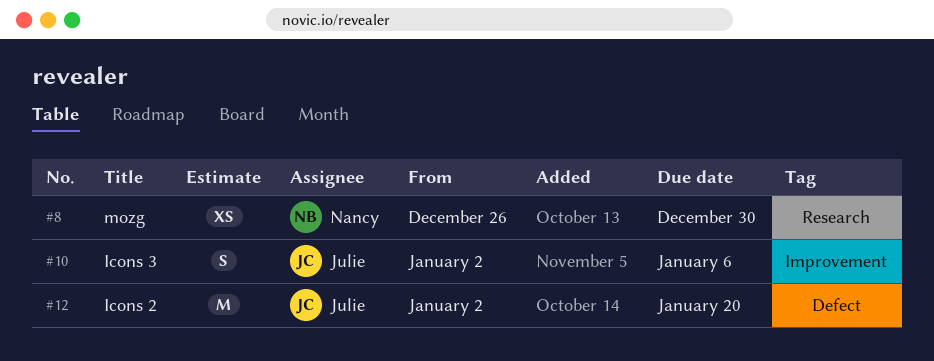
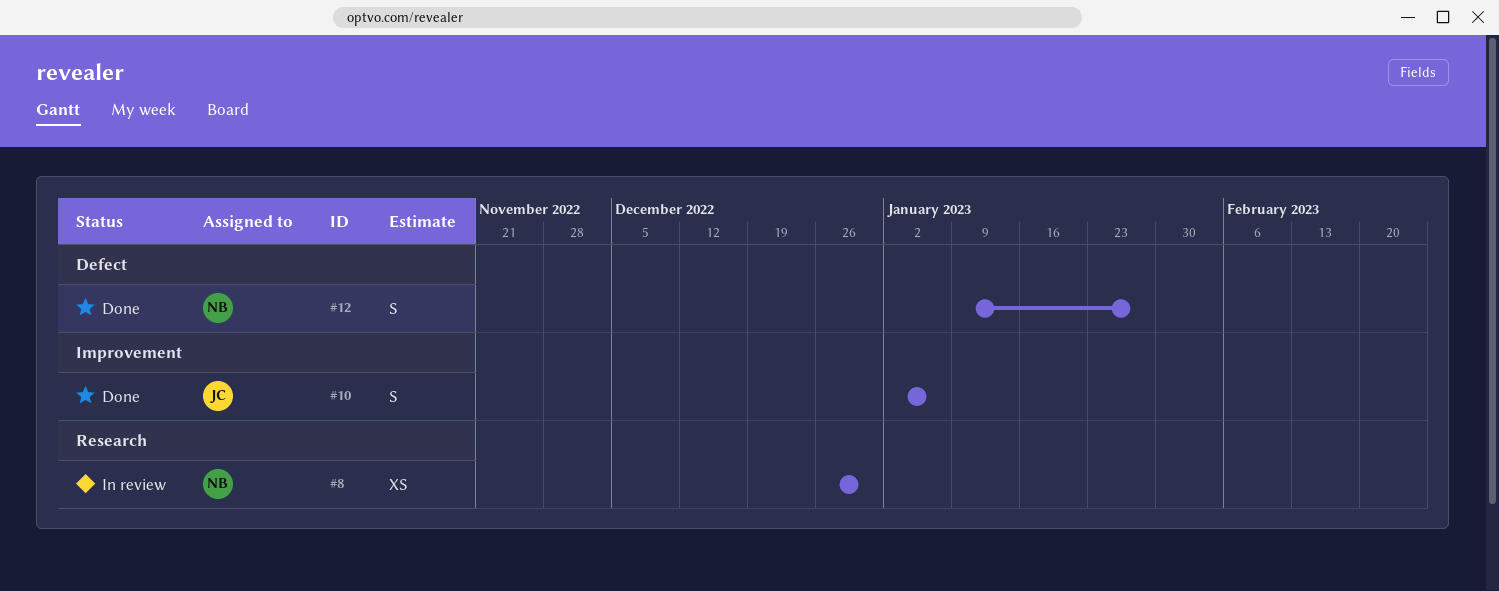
#12, owner: Julie -> Nancy
#12, estimate: M -> S
#12, start: Jan 2 -> Jan 9
#12, due: Jan 20 -> Jan 27

